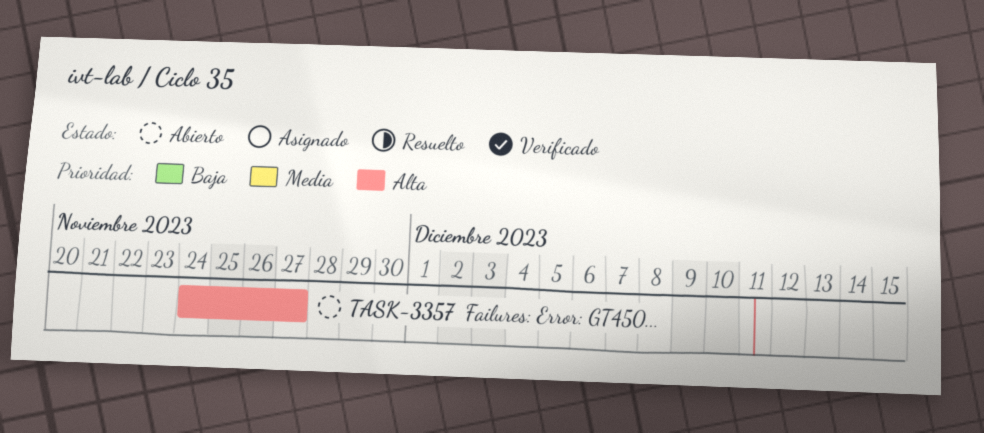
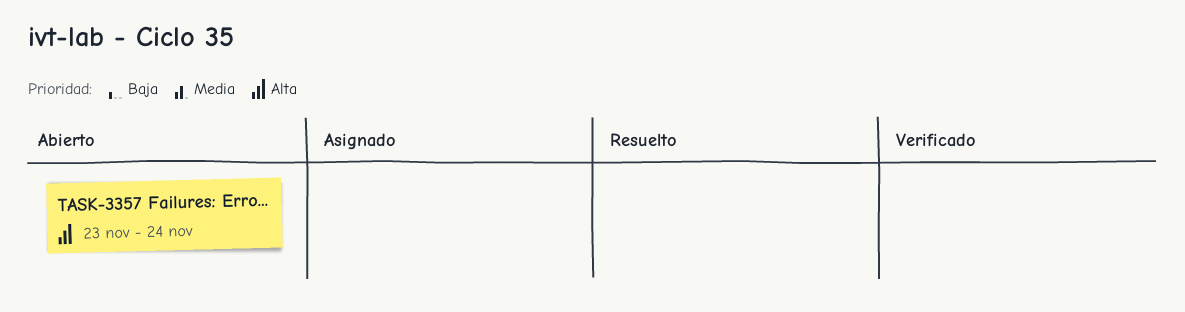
TASK-3357, start: Nov 24 -> Nov 23
TASK-3357, due: Nov 27 -> Nov 24

